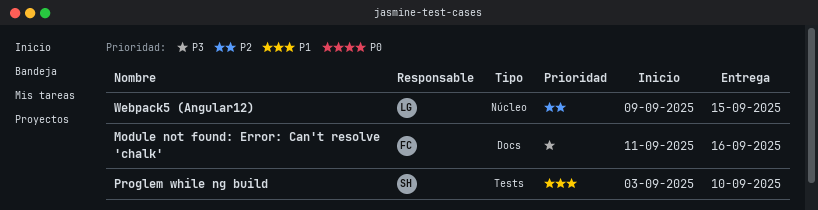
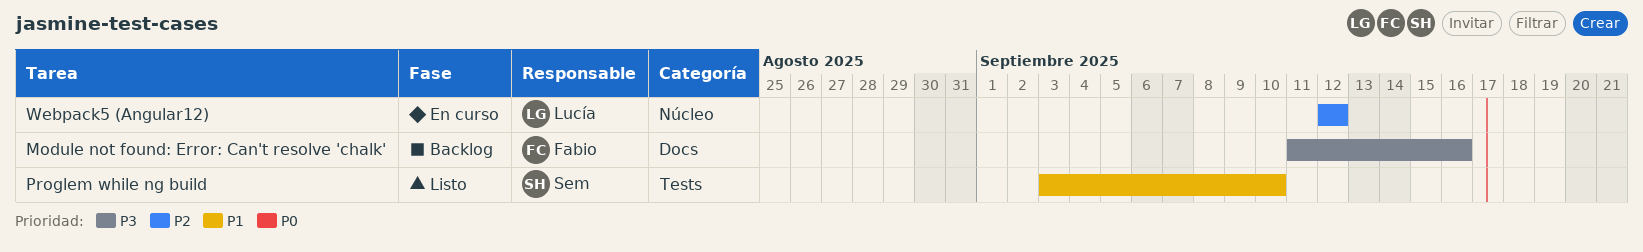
Webpack5 (Angular12), start: Sep 9 -> Sep 12
Webpack5 (Angular12), due: Sep 15 -> Sep 12

